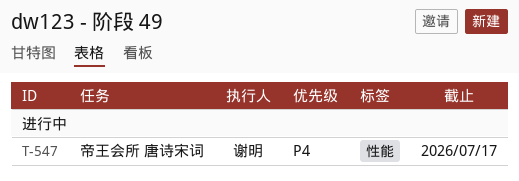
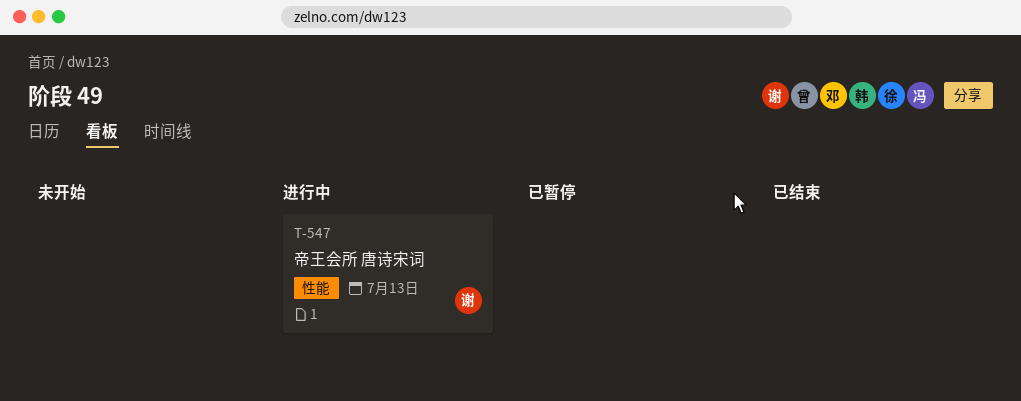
T-547, due: Jul 17 -> Jul 13

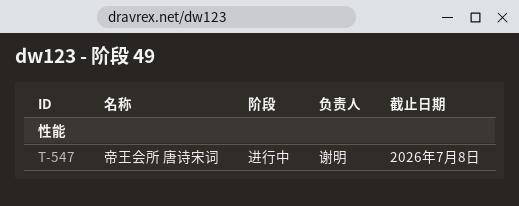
T-547, due: Jul 13 -> Jul 8

